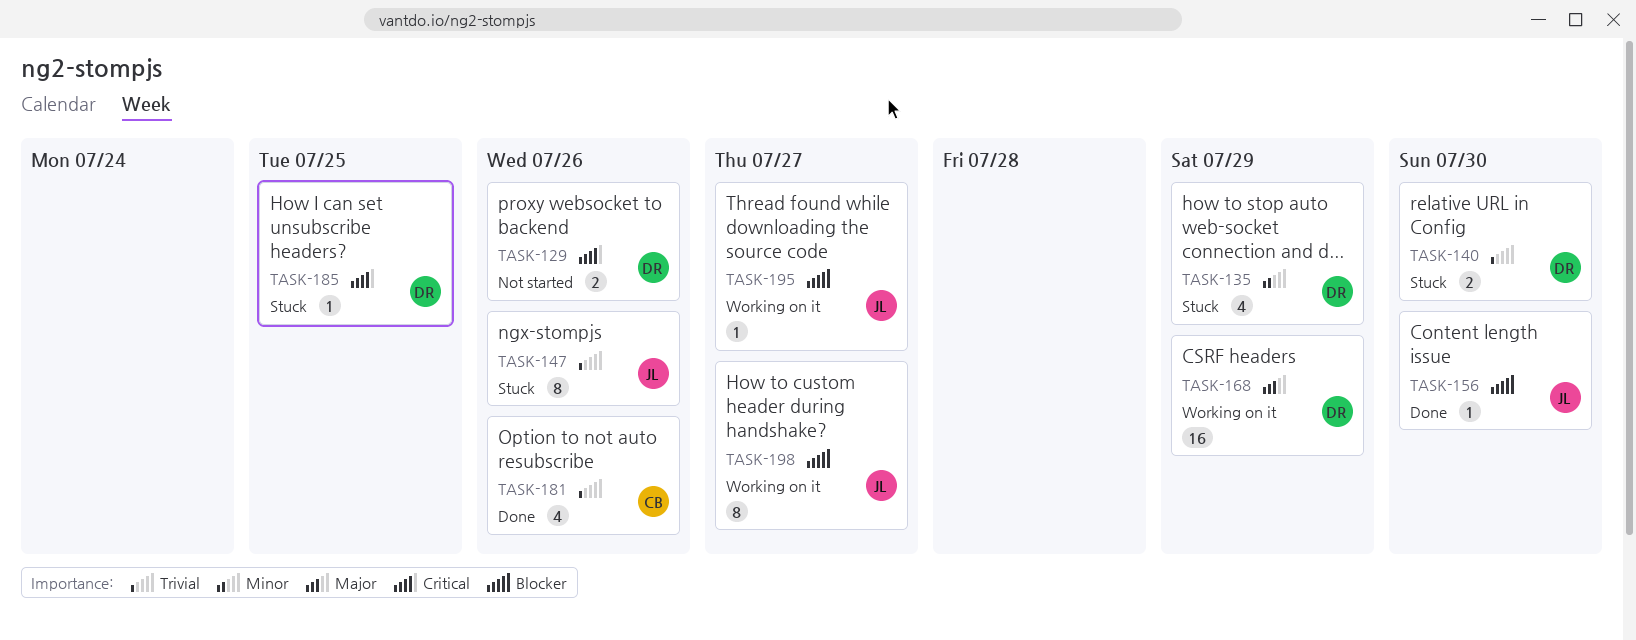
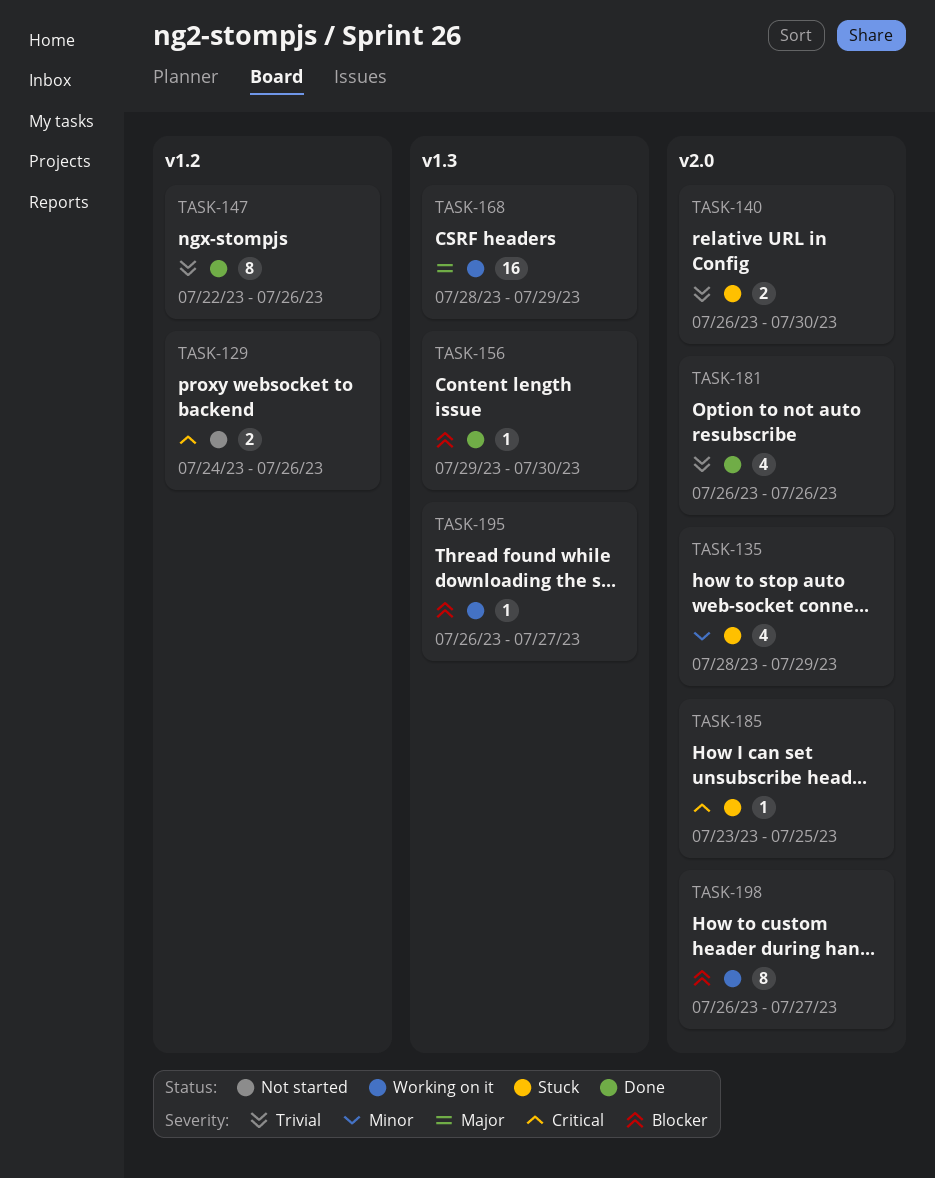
TASK-147, status: Stuck -> Done

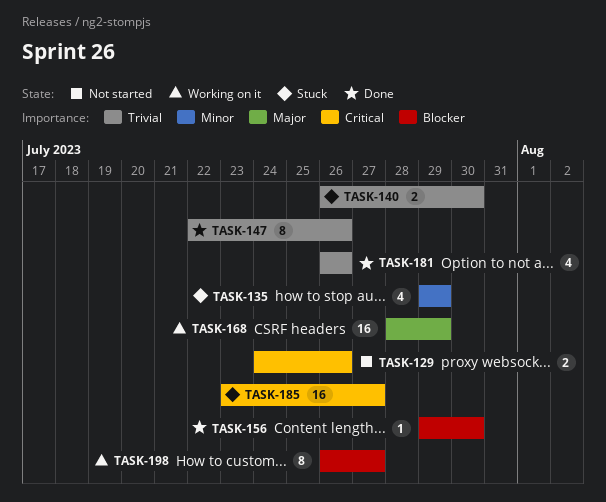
TASK-135, start: Jul 28 -> Jul 29
TASK-185, estimate: 1 -> 16
TASK-185, due: Jul 25 -> Jul 27
TASK-195: present -> none

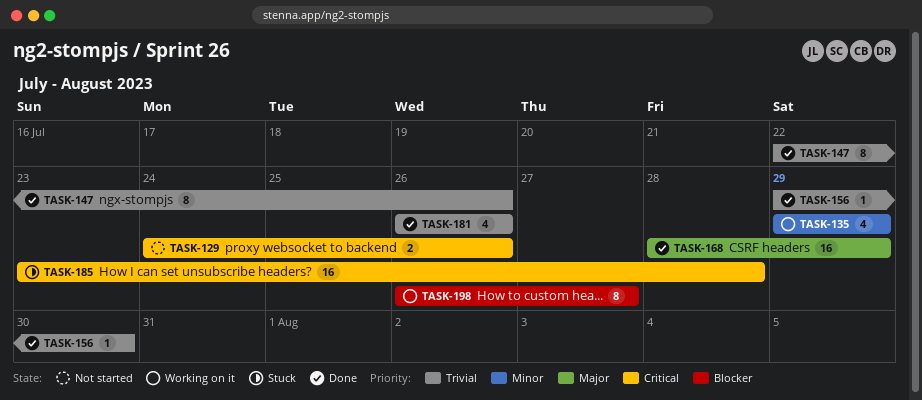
TASK-135, status: Stuck -> Working on it
TASK-140: present -> none
TASK-156, priority: Blocker -> Trivial
TASK-168, status: Working on it -> Done
TASK-185, due: Jul 27 -> Jul 28

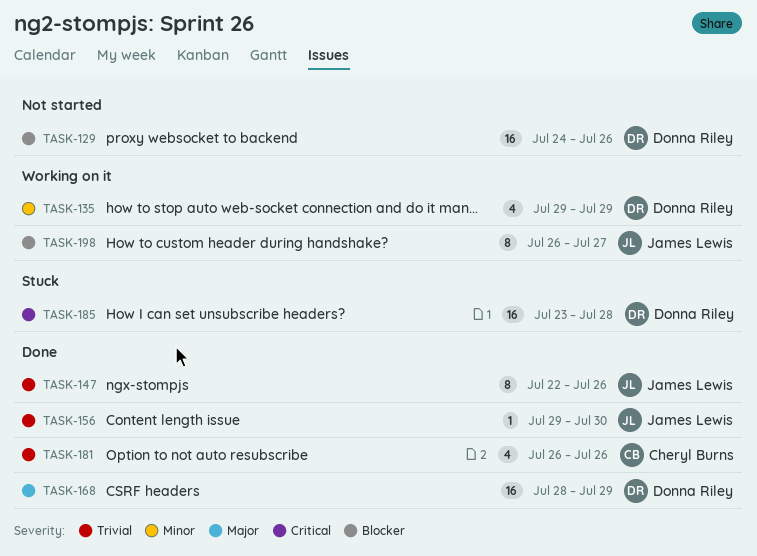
TASK-129, priority: Critical -> Blocker
TASK-129, estimate: 2 -> 16

